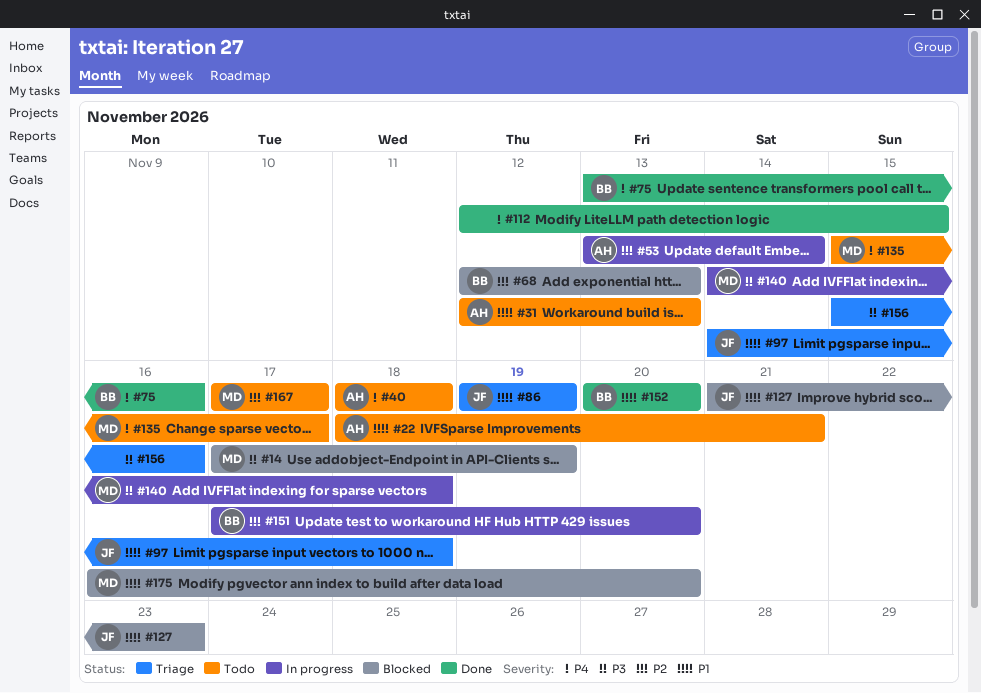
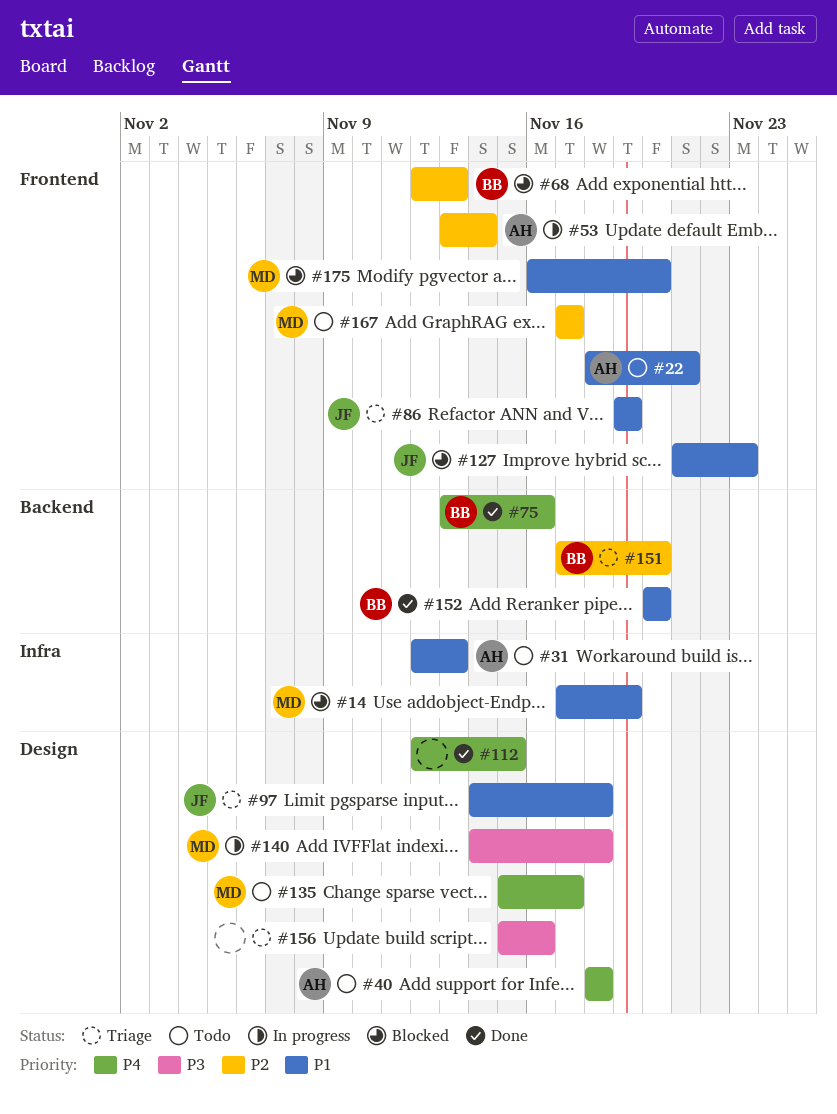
#14, priority: P3 -> P1
#151, status: In progress -> Triage

